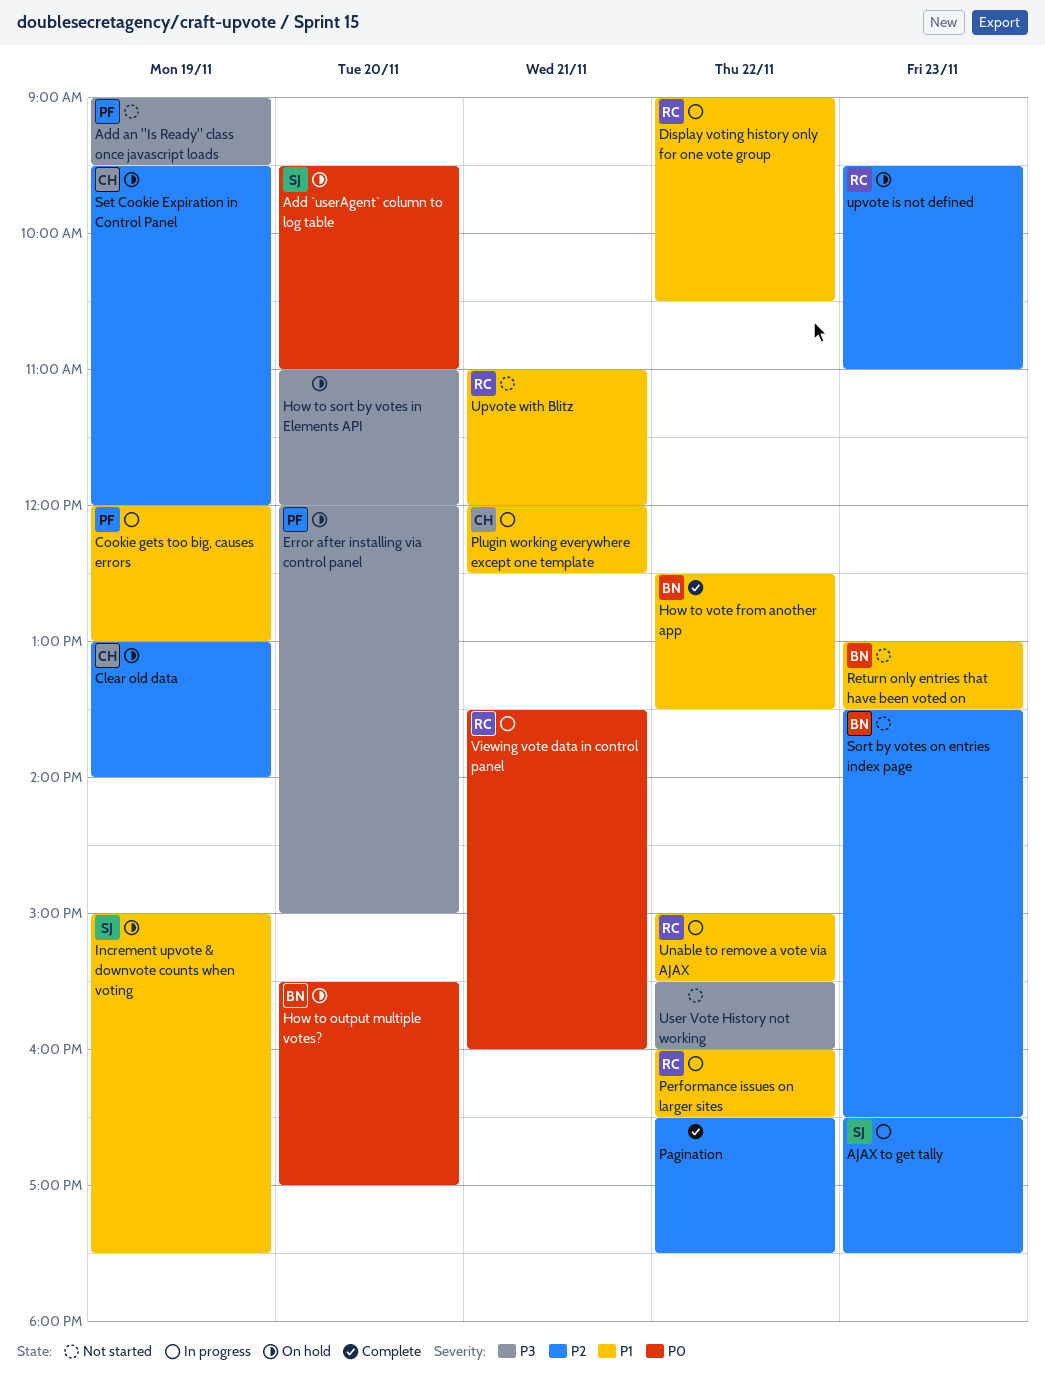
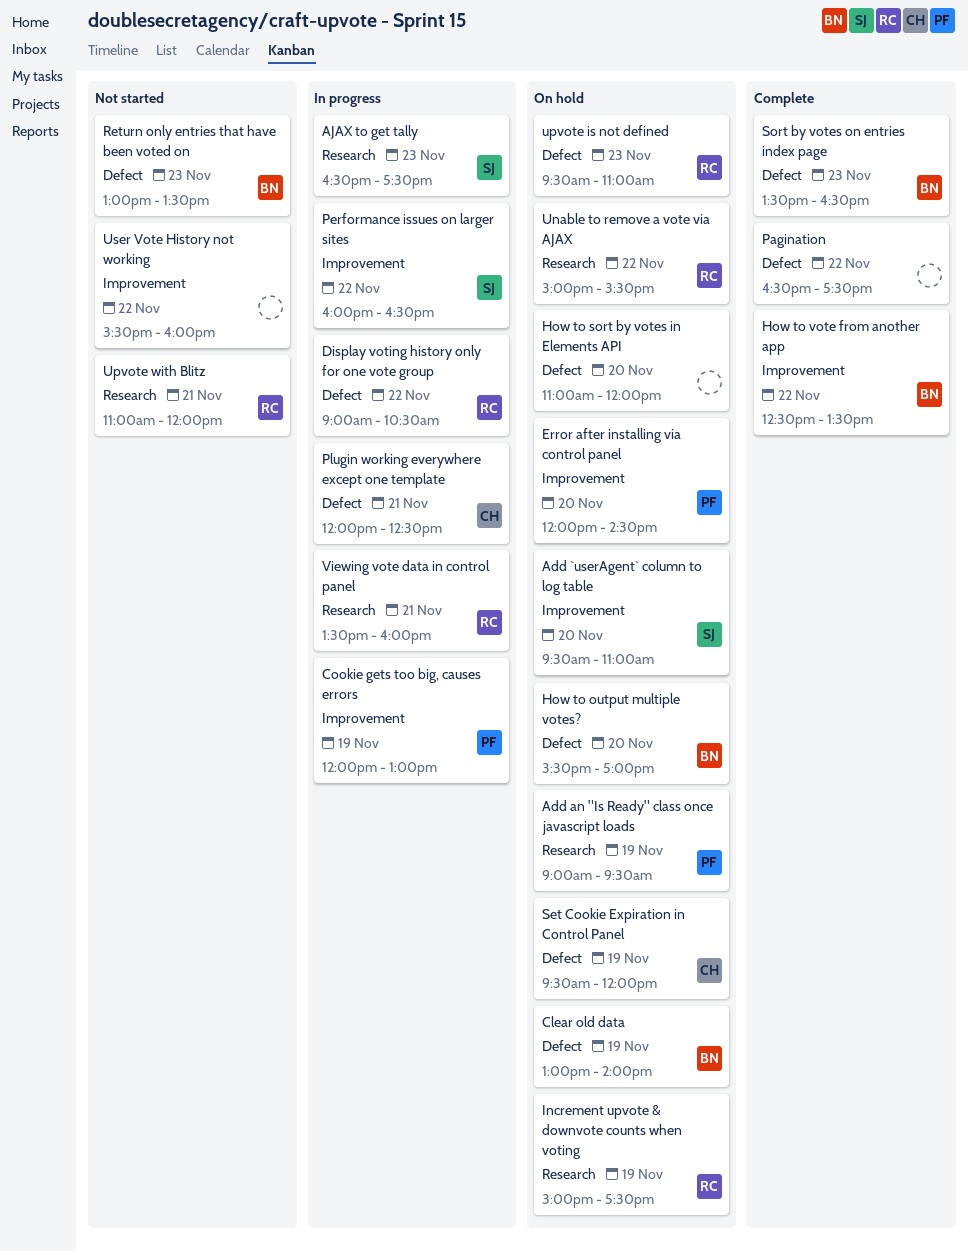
Add an "Is Ready" class once javascript loads, status: Not started -> On hold
Clear old data, owner: CH -> BN
Error after installing via control panel, ends: 15:00 -> 14:30
Increment upvote & downvote counts when voting, owner: SJ -> RC
Performance issues on larger sites, owner: RC -> SJ
Sort by votes on entries index page, status: Not started -> Complete
Unable to remove a vote via AJAX, status: In progress -> On hold

